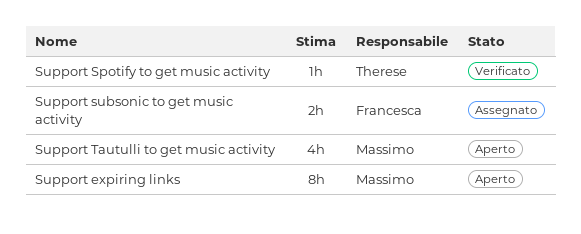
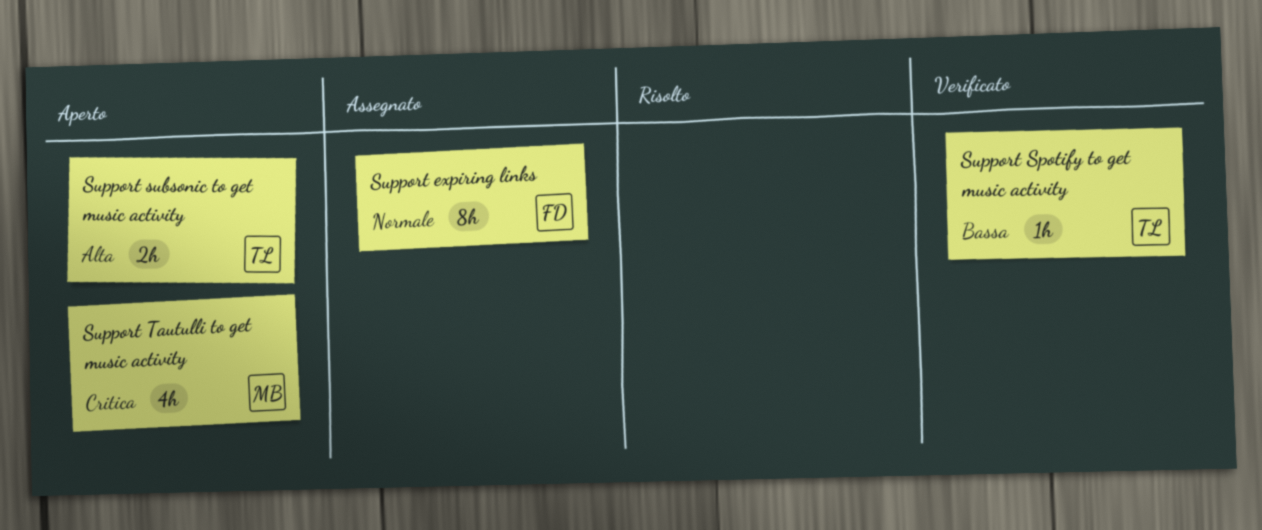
Support expiring links, status: Aperto -> Assegnato
Support expiring links, owner: Massimo -> Francesca
Support subsonic to get music activity, status: Assegnato -> Aperto
Support subsonic to get music activity, owner: Francesca -> Therese

